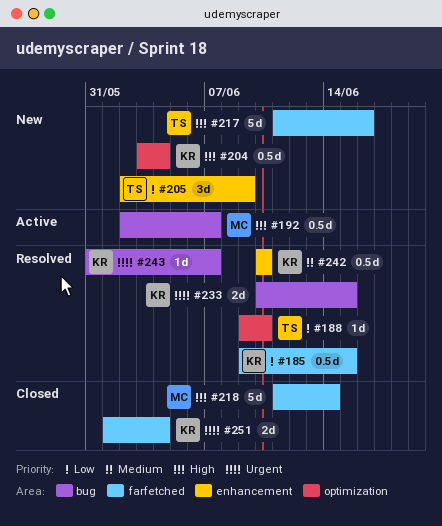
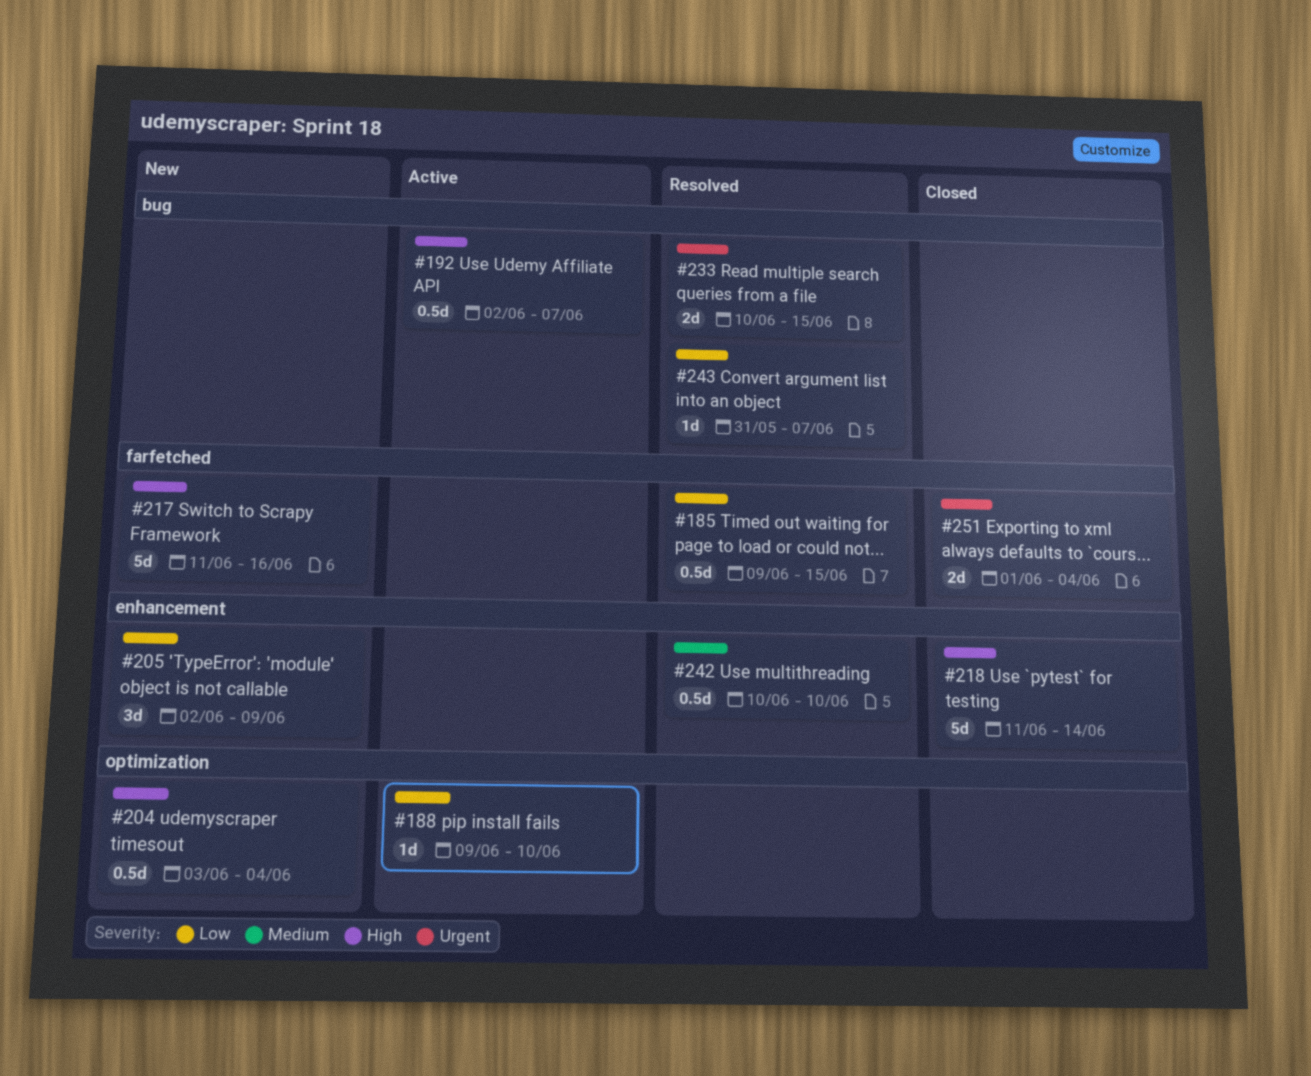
#188, status: Resolved -> Active
#218, label: farfetched -> enhancement
#243, priority: Urgent -> Low

